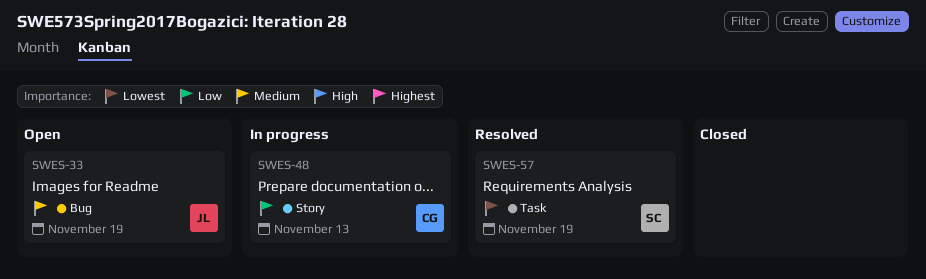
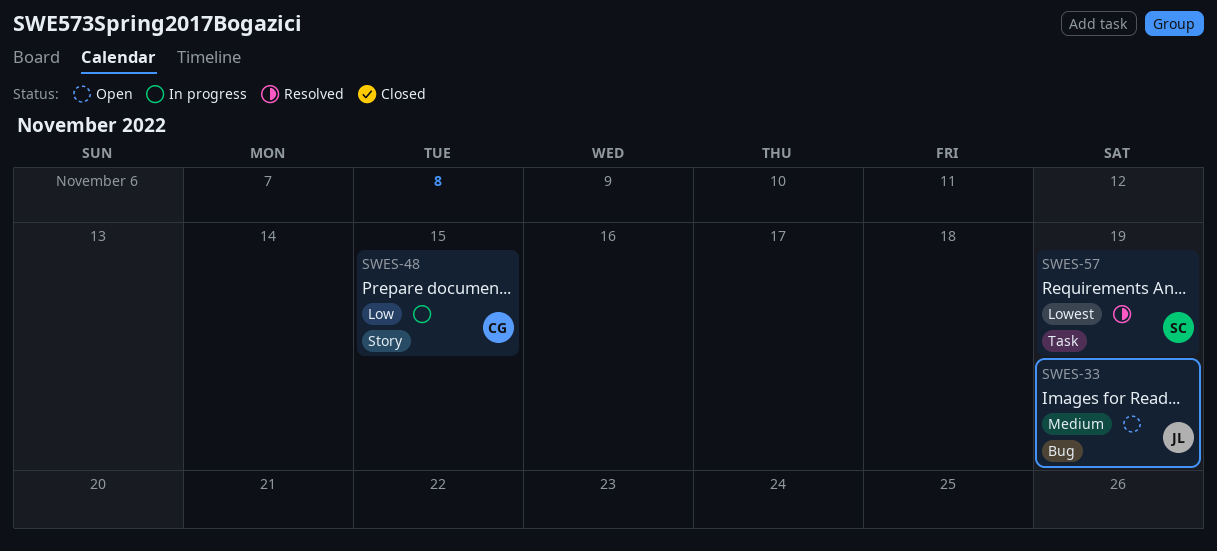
SWES-48, due: Nov 13 -> Nov 15

